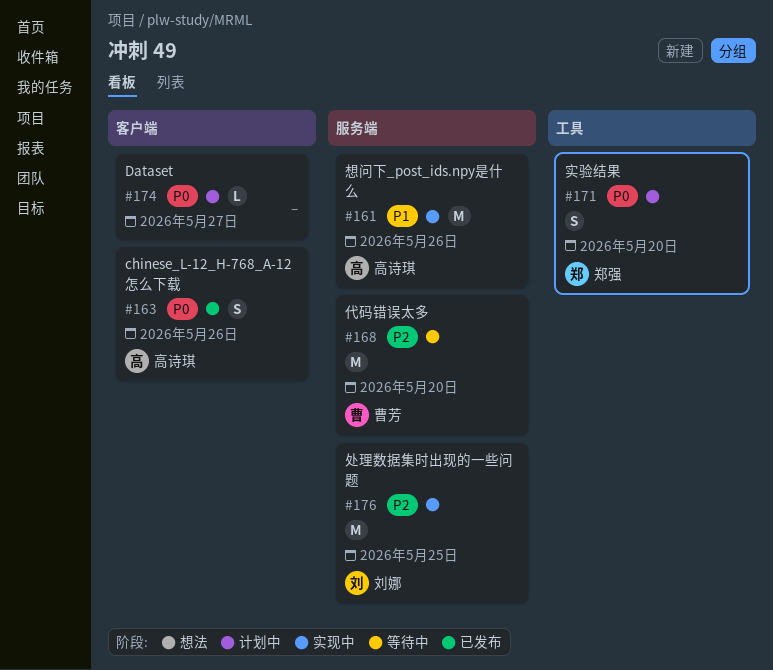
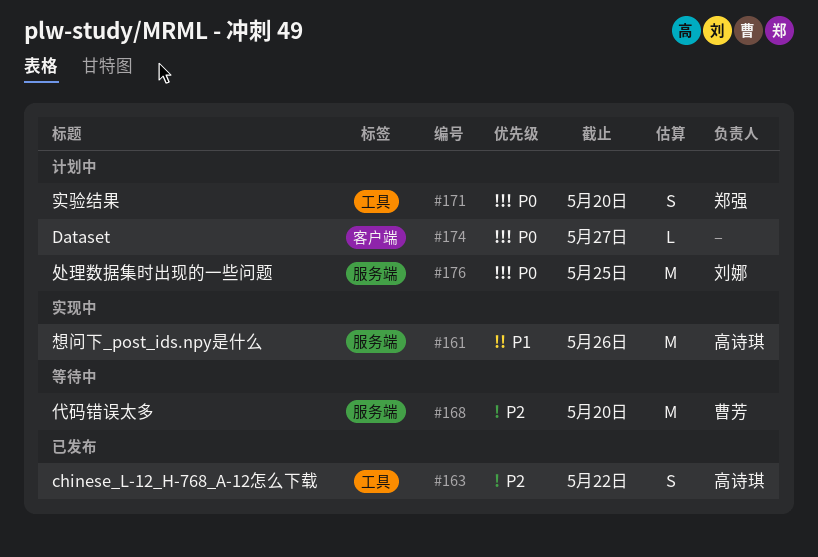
#163, priority: P0 -> P2
#163, label: 客户端 -> 工具
#163, due: May 26 -> May 22
#176, status: 实现中 -> 计划中
#176, priority: P2 -> P0

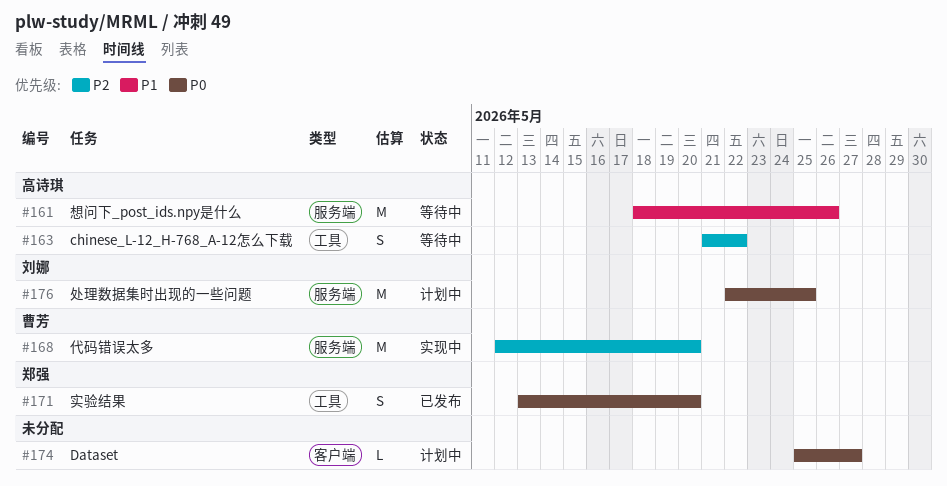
#161, status: 实现中 -> 等待中
#163, status: 已发布 -> 等待中
#168, status: 等待中 -> 实现中
#171, status: 计划中 -> 已发布

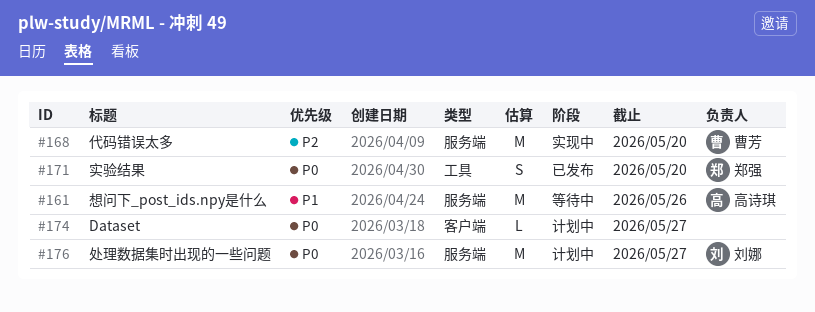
#163: present -> none
#176, due: May 25 -> May 27

